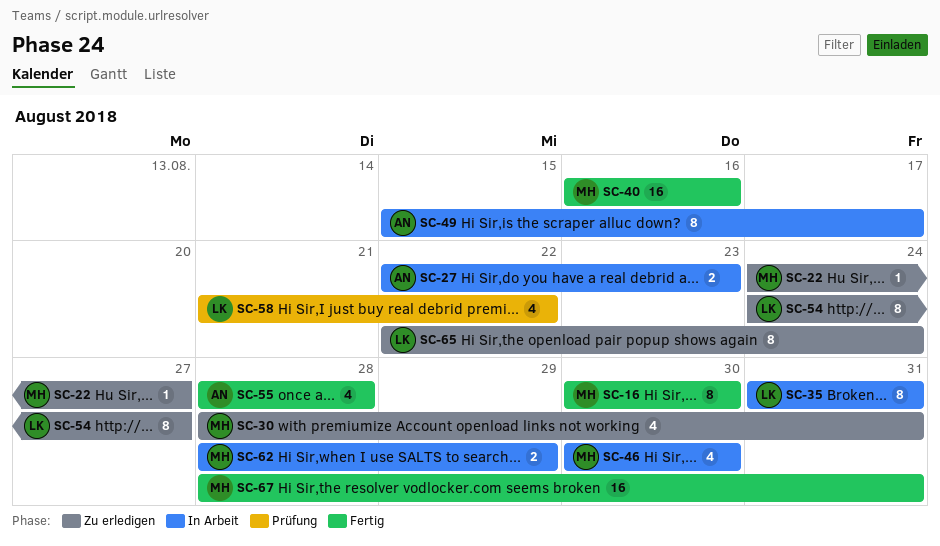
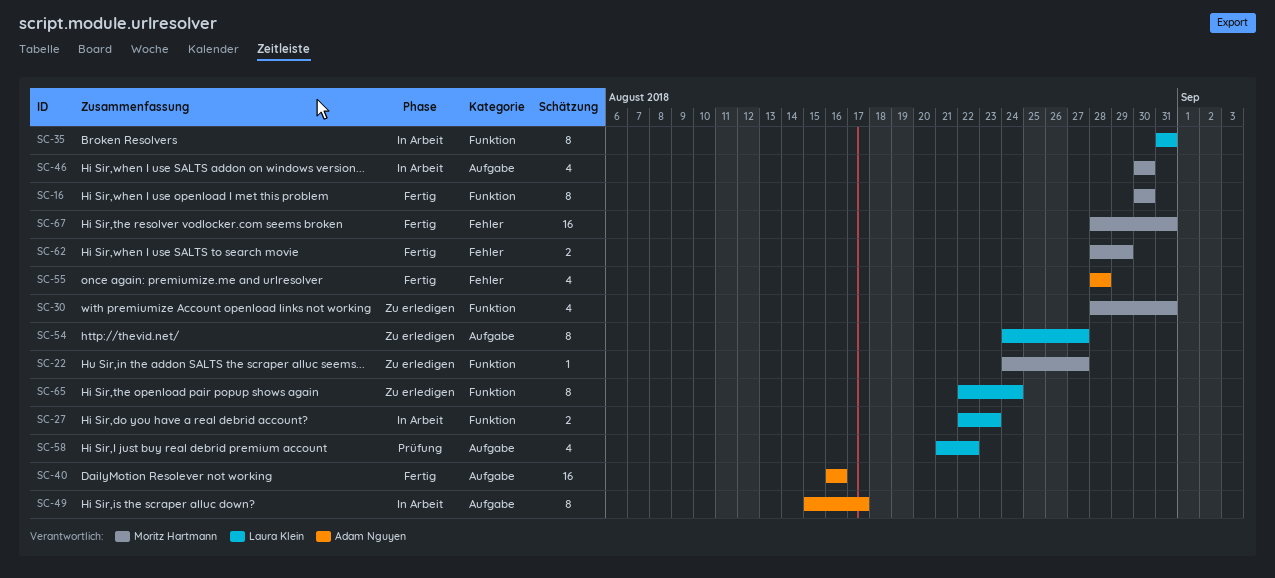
SC-27, owner: Adam Nguyen -> Laura Klein
SC-40, owner: Moritz Hartmann -> Adam Nguyen
SC-62, status: In Arbeit -> Fertig

